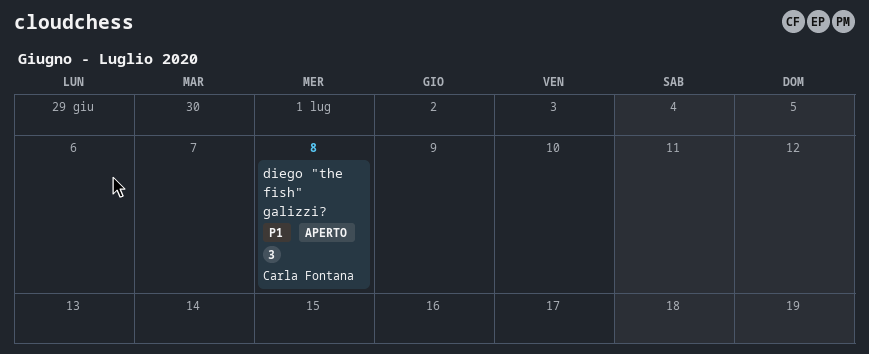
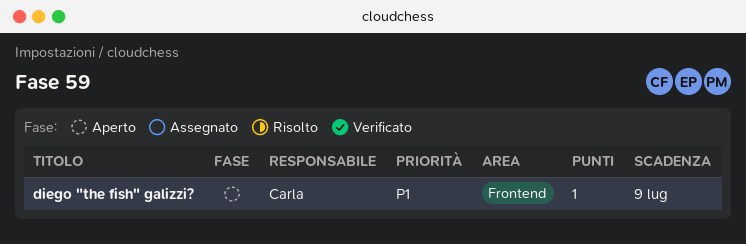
diego "the fish" galizzi?, estimate: 3 -> 1
diego "the fish" galizzi?, due: Jul 8 -> Jul 9

